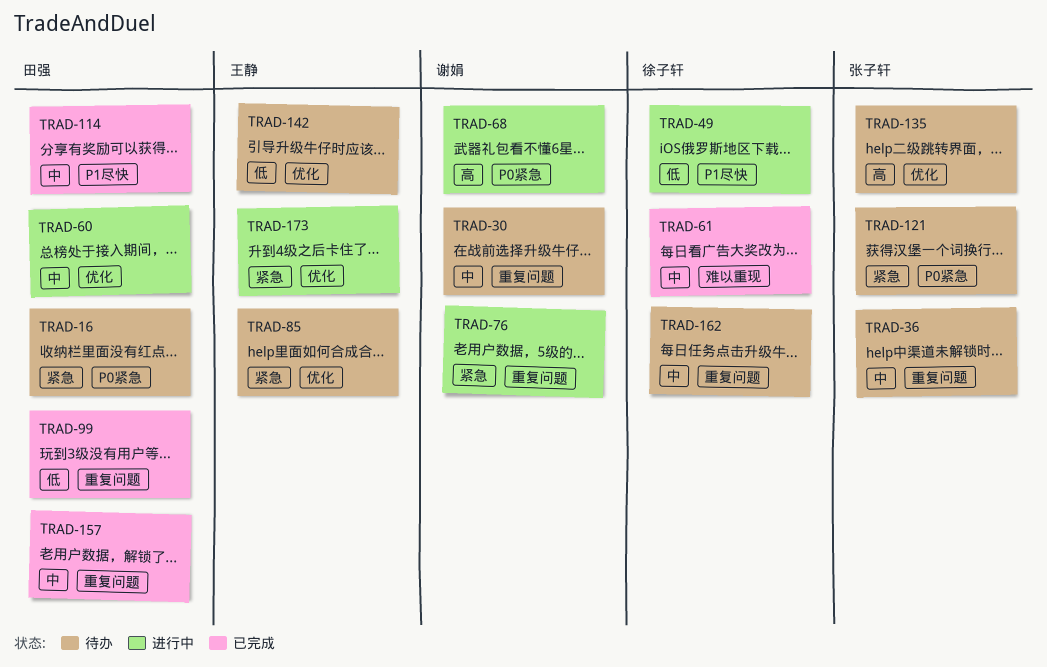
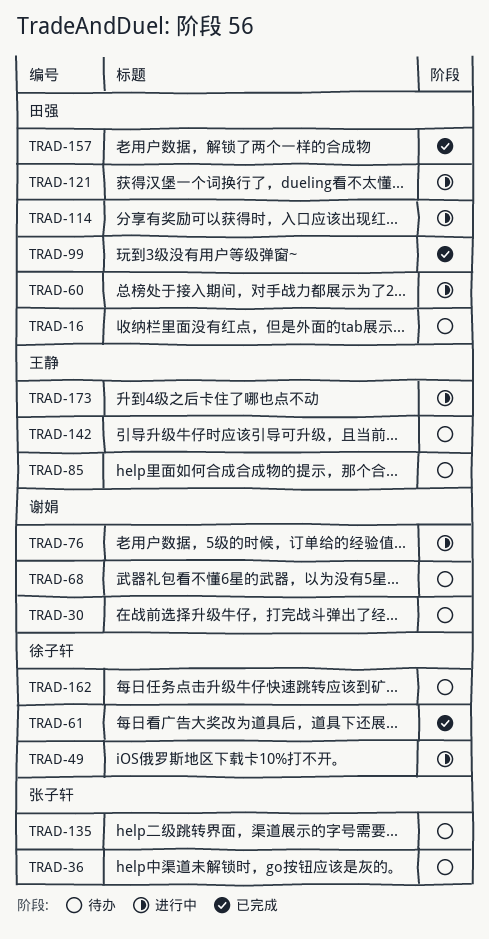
TRAD-68, status: 进行中 -> 待办
TRAD-114, status: 已完成 -> 进行中
TRAD-121, status: 待办 -> 进行中
TRAD-121, owner: 张子轩 -> 田强

